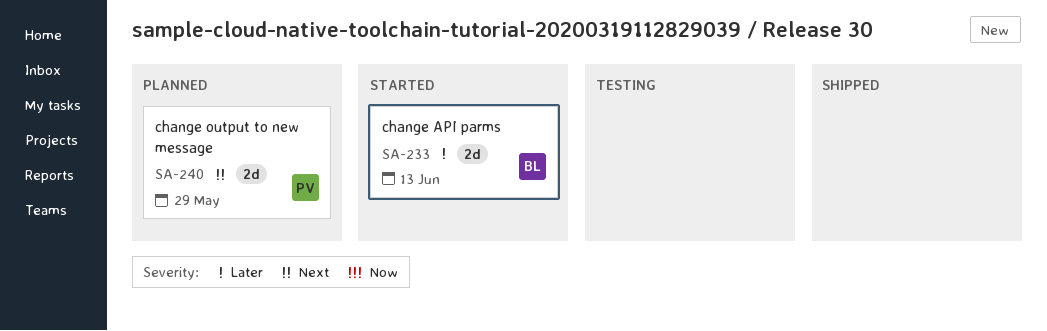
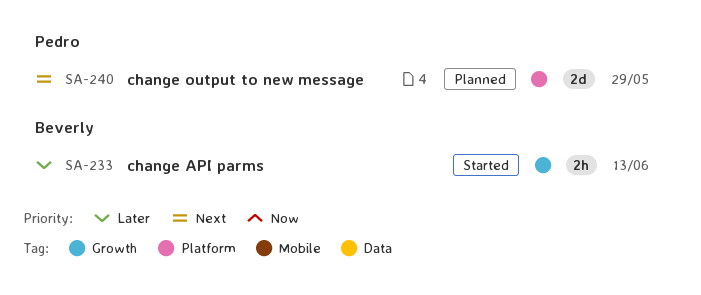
SA-233, estimate: 2d -> 2h

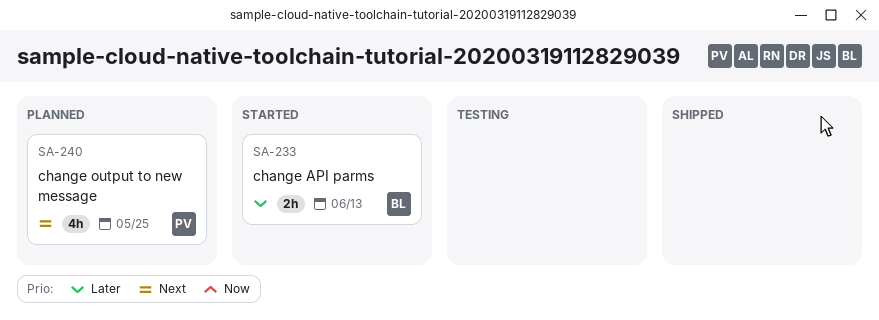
SA-240, estimate: 2d -> 4h
SA-240, due: May 29 -> May 25

